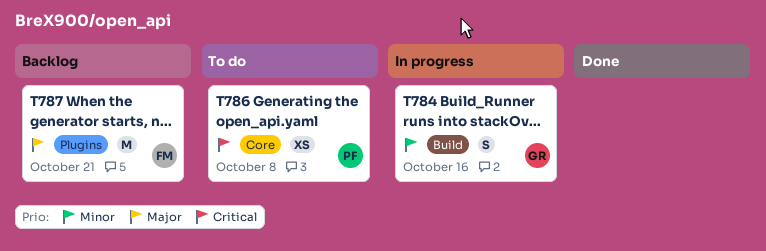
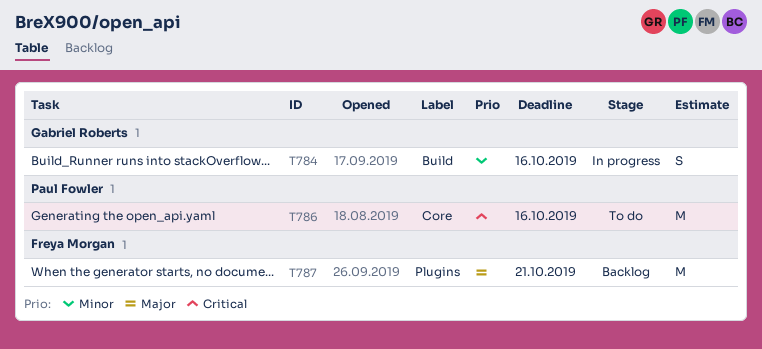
T786, estimate: XS -> M
T786, due: Oct 8 -> Oct 16

